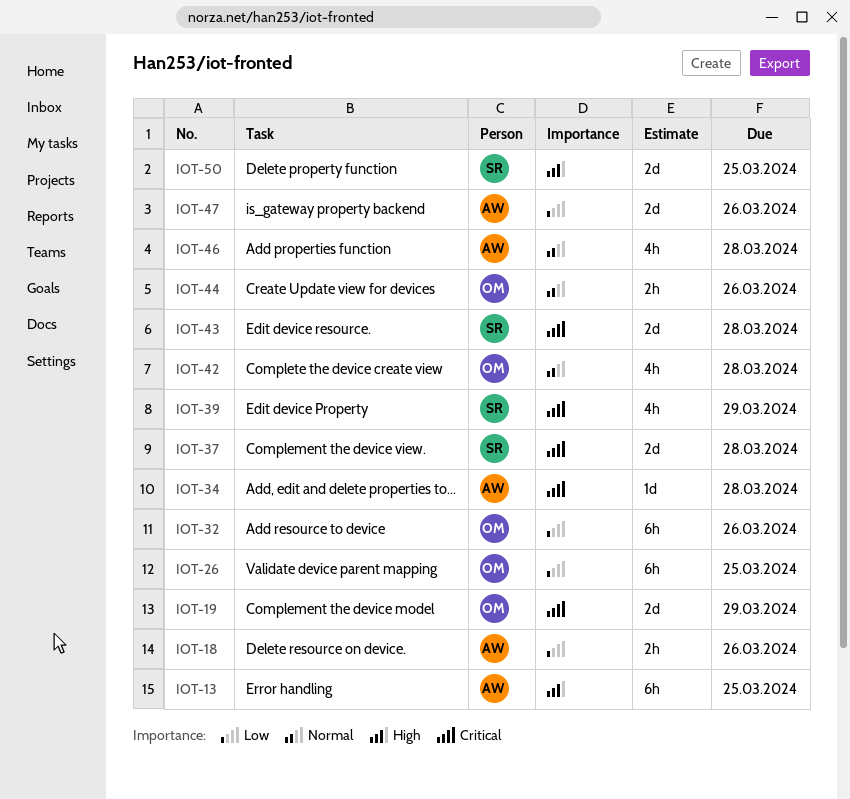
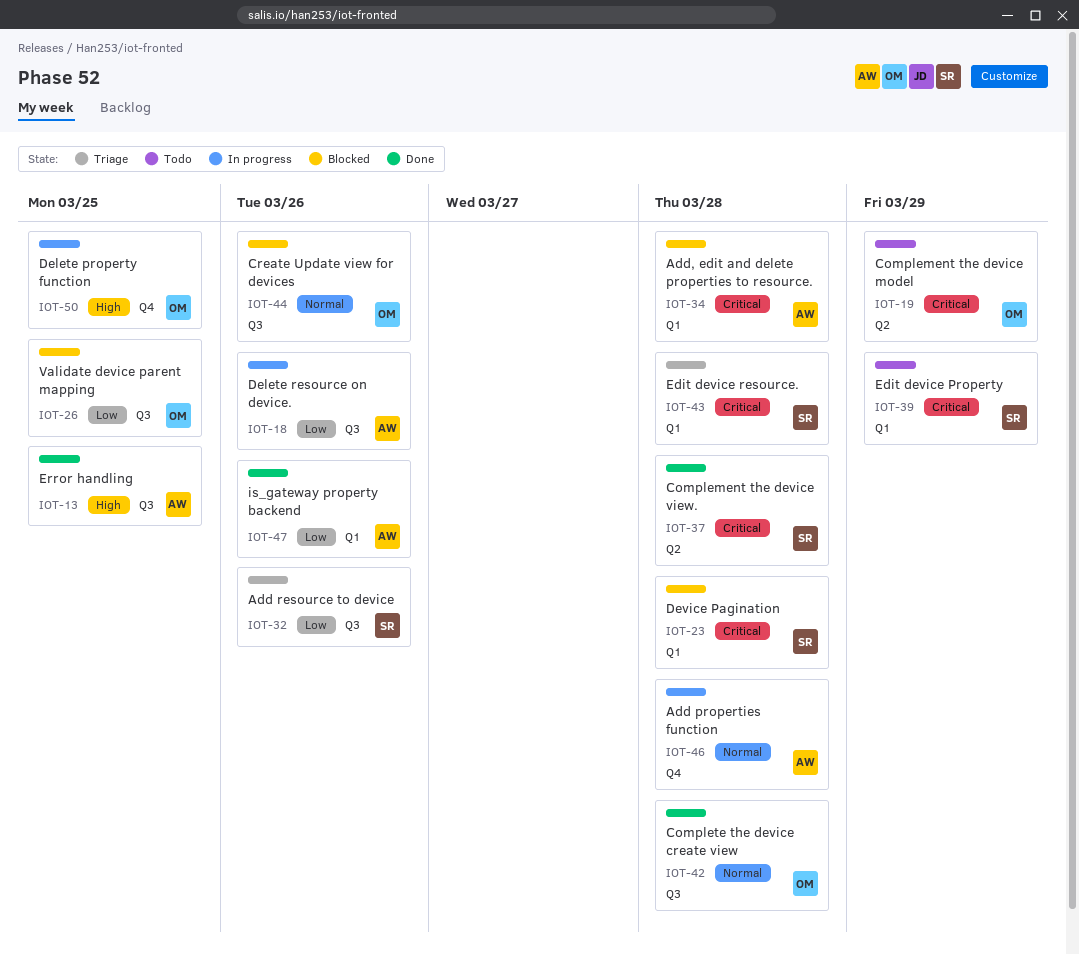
IOT-23: none -> present
IOT-32, owner: OM -> SR
IOT-50, owner: SR -> OM

